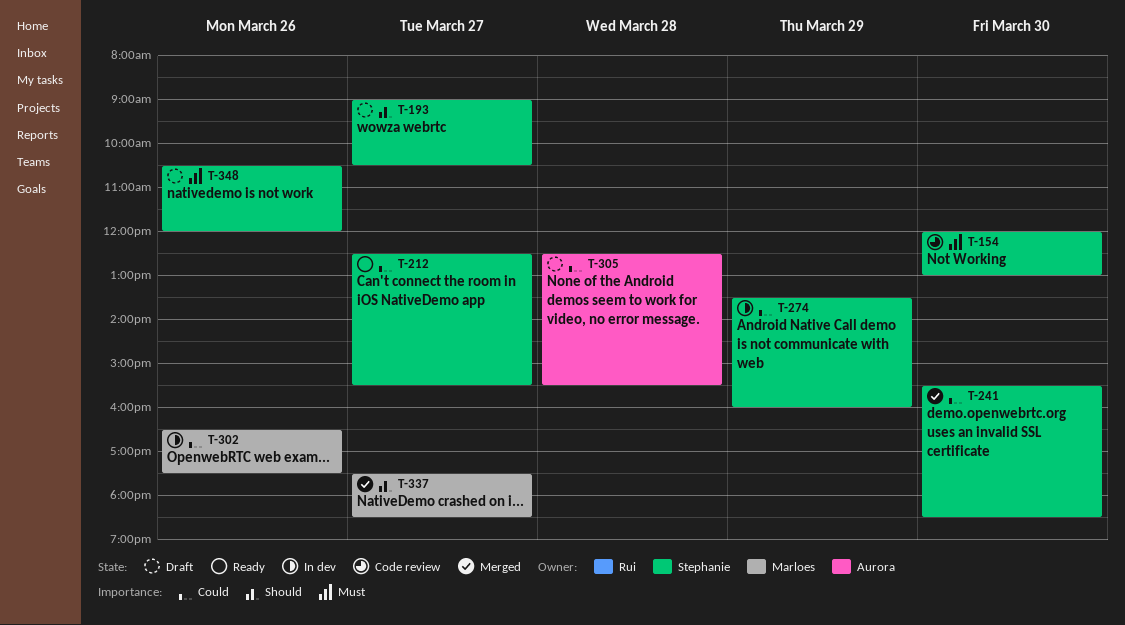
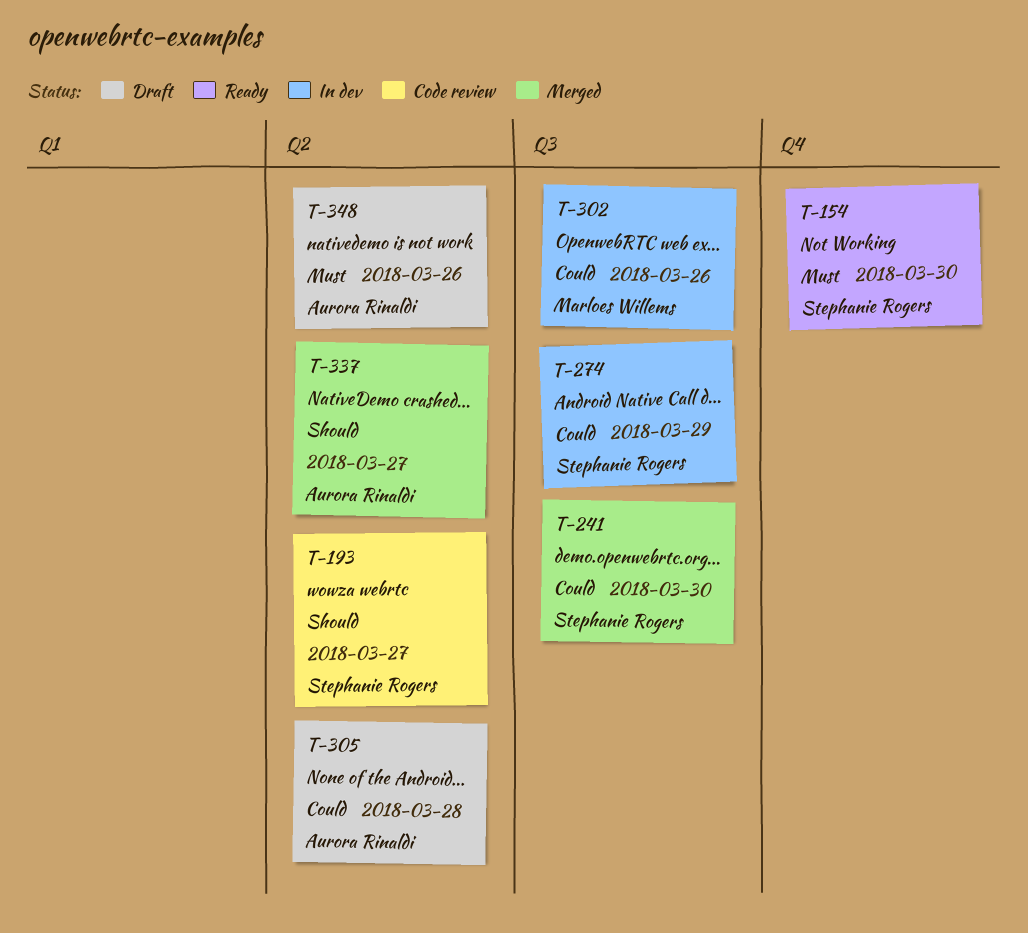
T-154, status: Code review -> Ready
T-193, status: Draft -> Code review
T-212: present -> none
T-337, owner: Marloes Willems -> Aurora Rinaldi
T-348, owner: Stephanie Rogers -> Aurora Rinaldi

